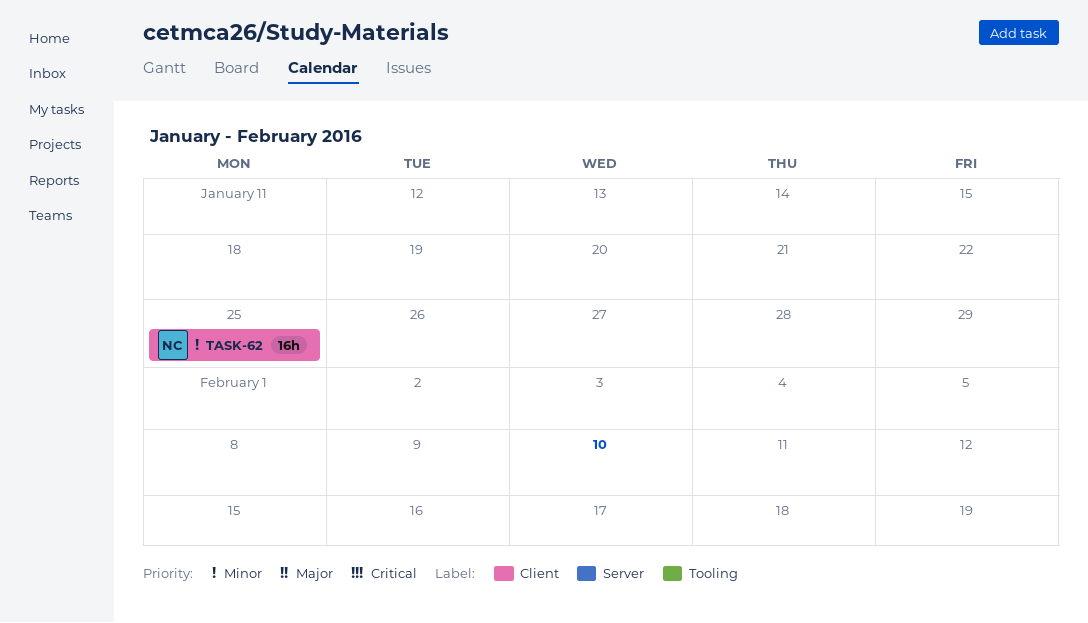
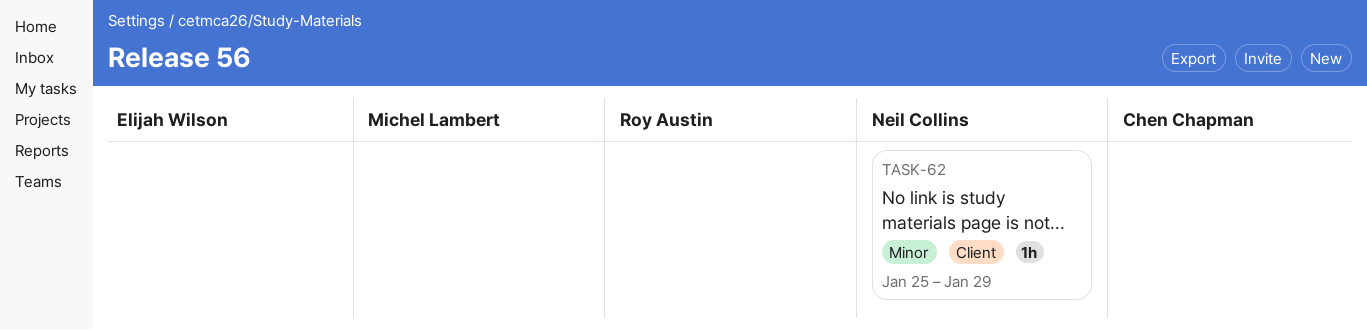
TASK-62, estimate: 16h -> 1h
TASK-62, due: Jan 25 -> Jan 29

